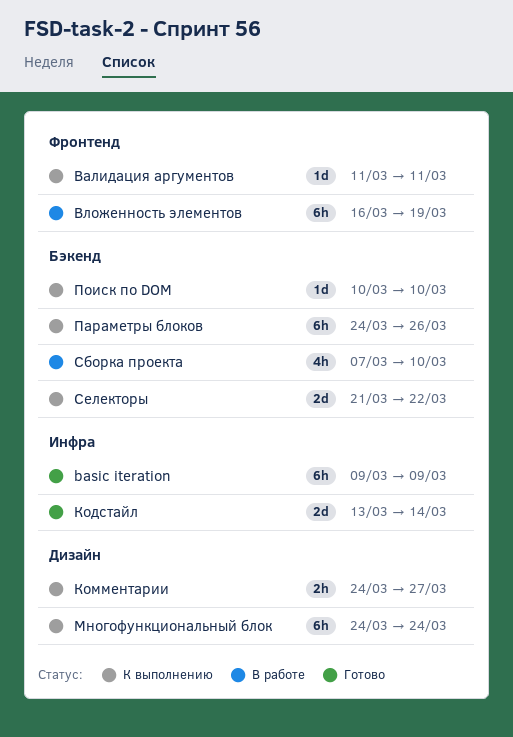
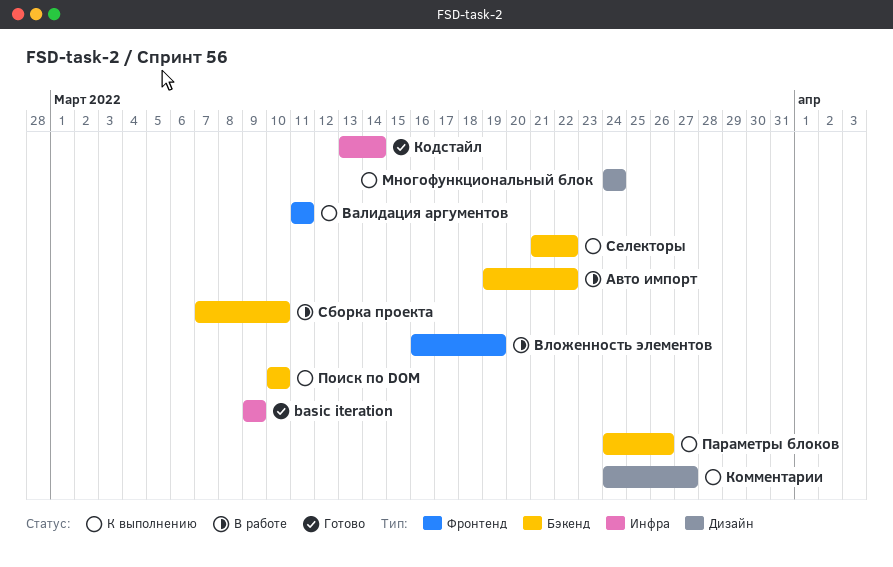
Авто импорт: none -> present

